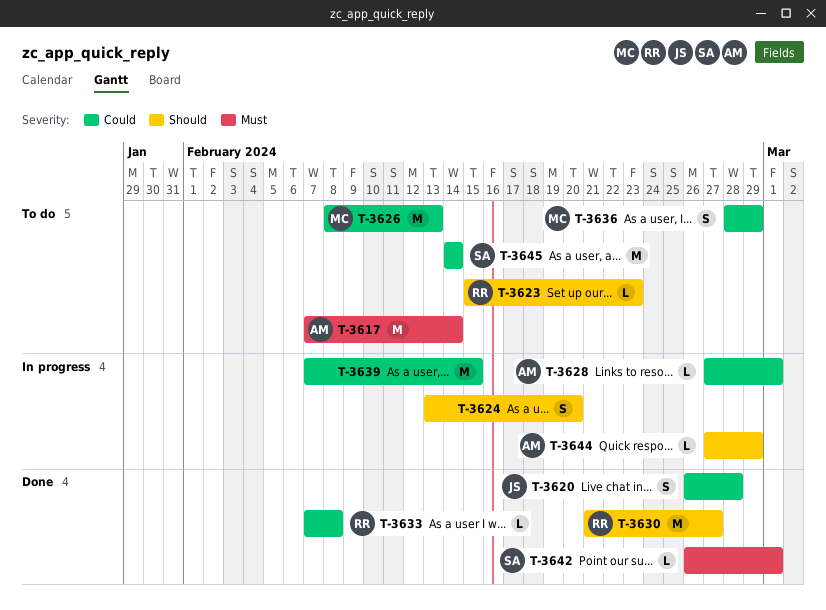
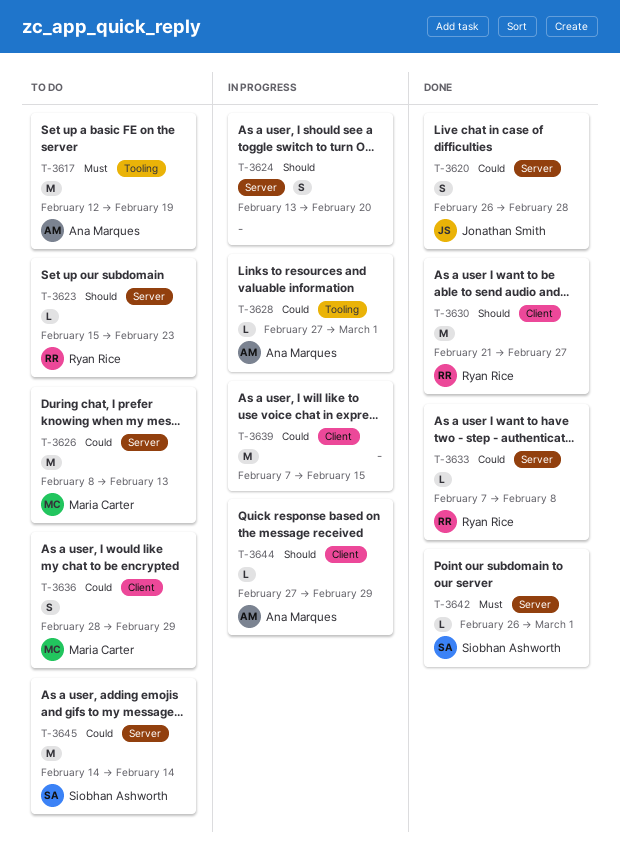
T-3617, start: Feb 7 -> Feb 12
T-3617, due: Feb 14 -> Feb 19

